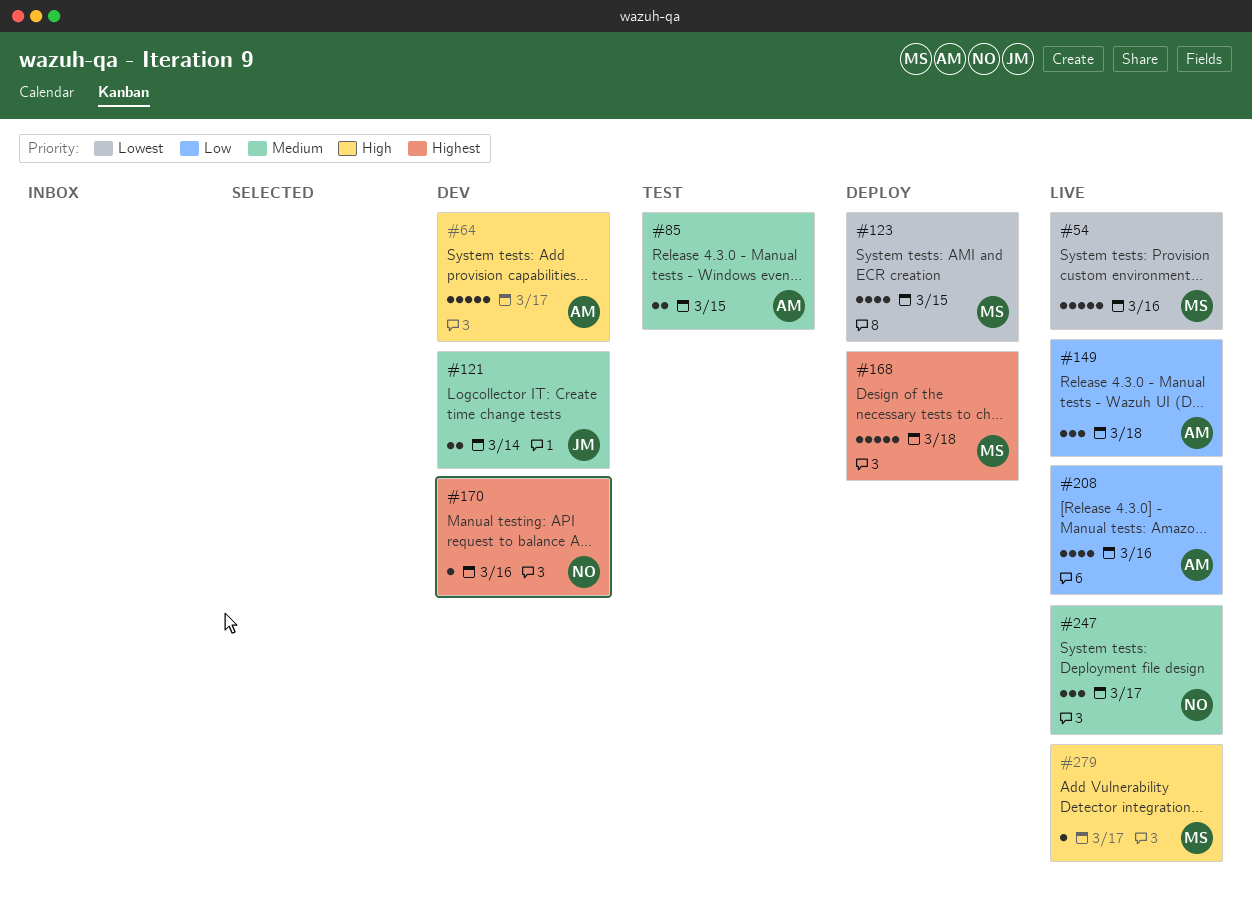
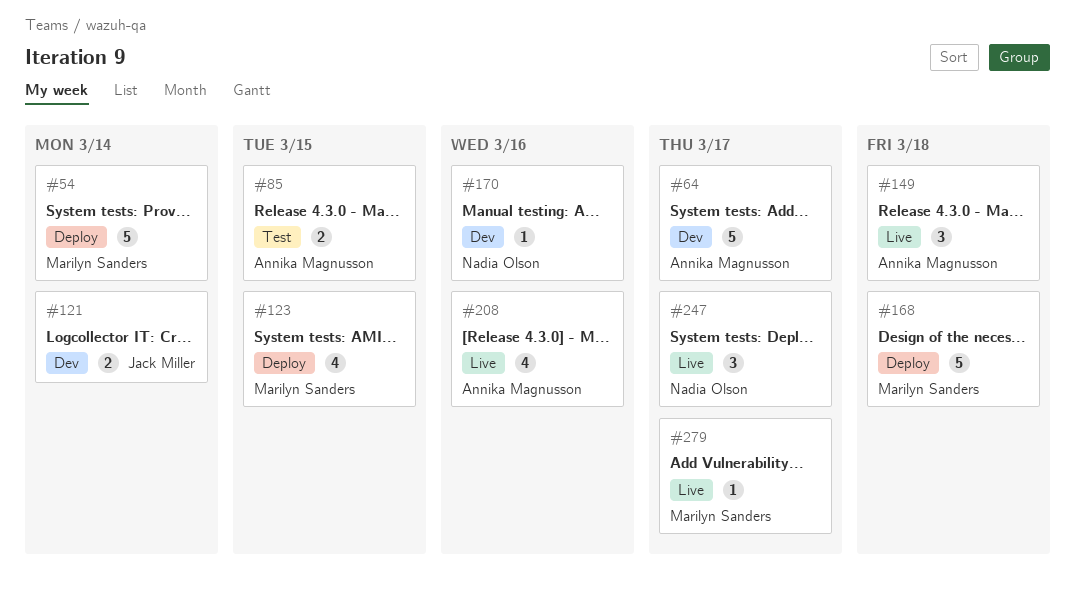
#54, status: Live -> Deploy
#54, due: Mar 16 -> Mar 14

